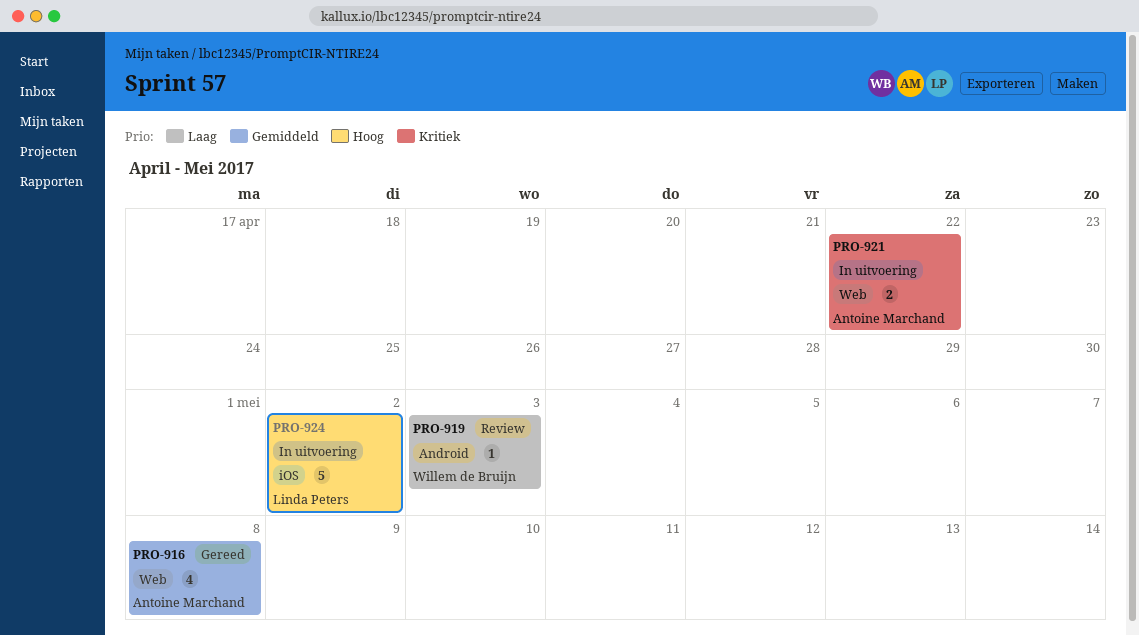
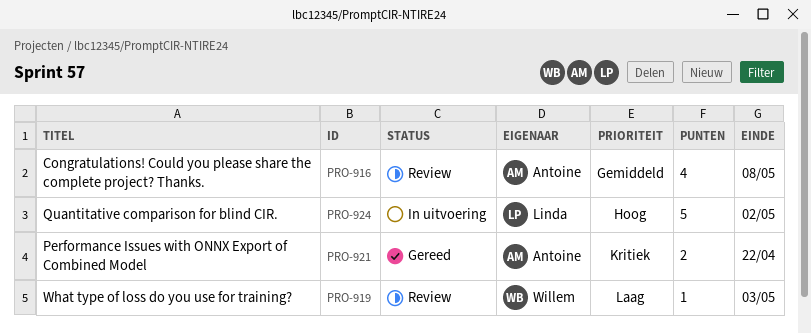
PRO-916, status: Gereed -> Review
PRO-921, status: In uitvoering -> Gereed

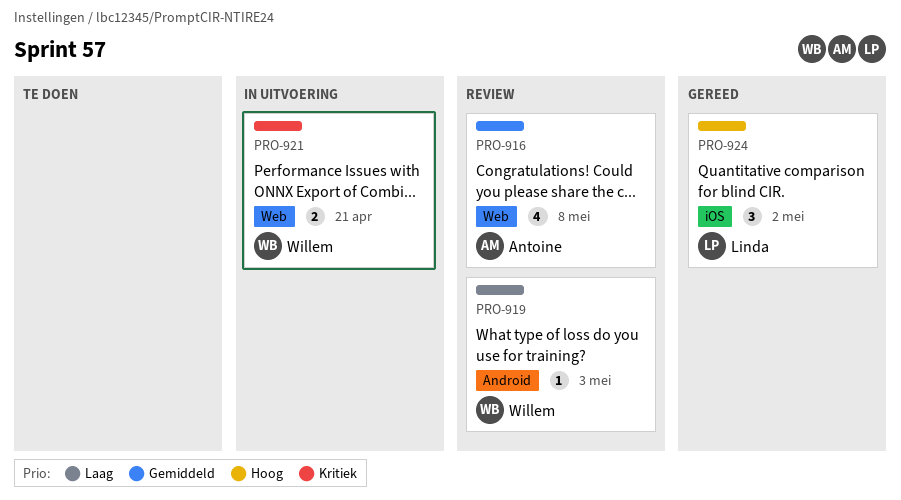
PRO-921, status: Gereed -> In uitvoering
PRO-921, owner: Antoine -> Willem
PRO-921, due: Apr 22 -> Apr 21
PRO-924, status: In uitvoering -> Gereed
PRO-924, estimate: 5 -> 3

